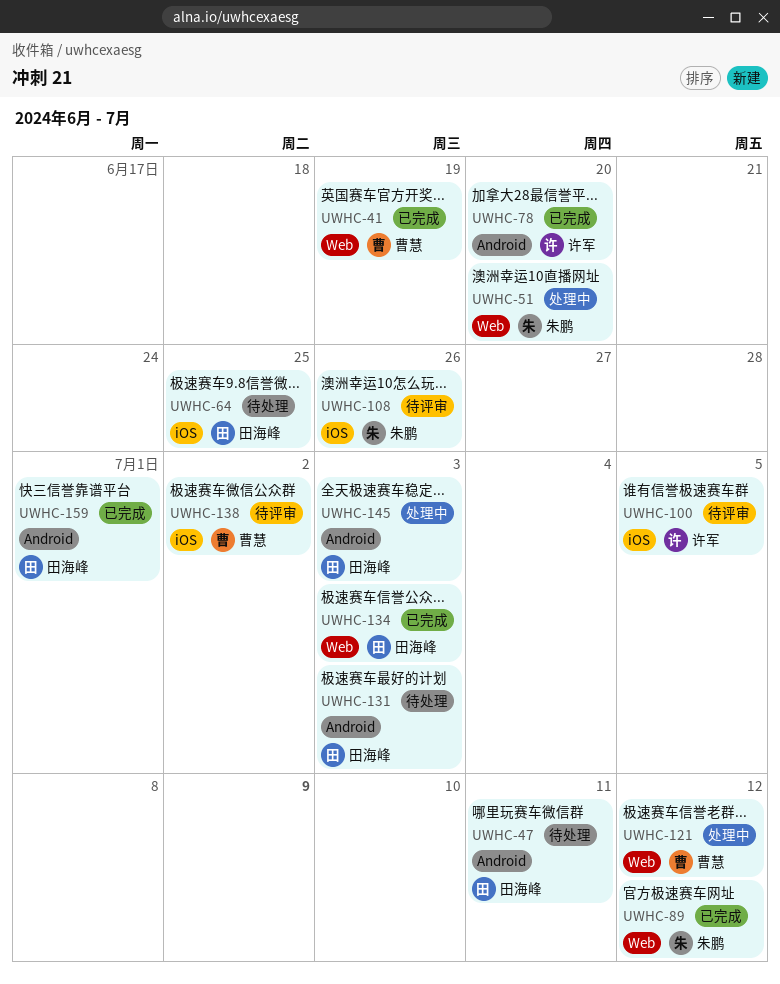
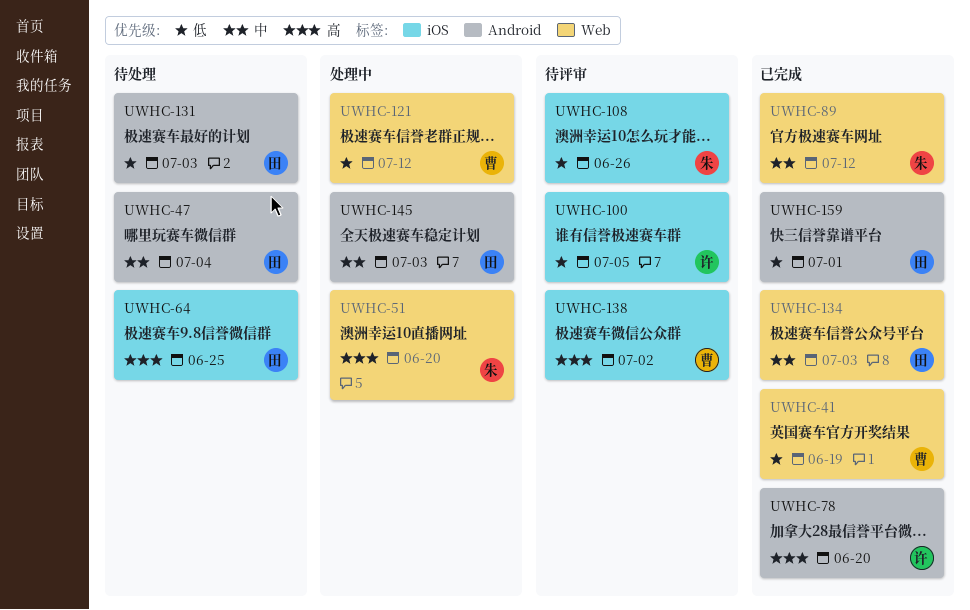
UWHC-47, due: Jul 11 -> Jul 4

